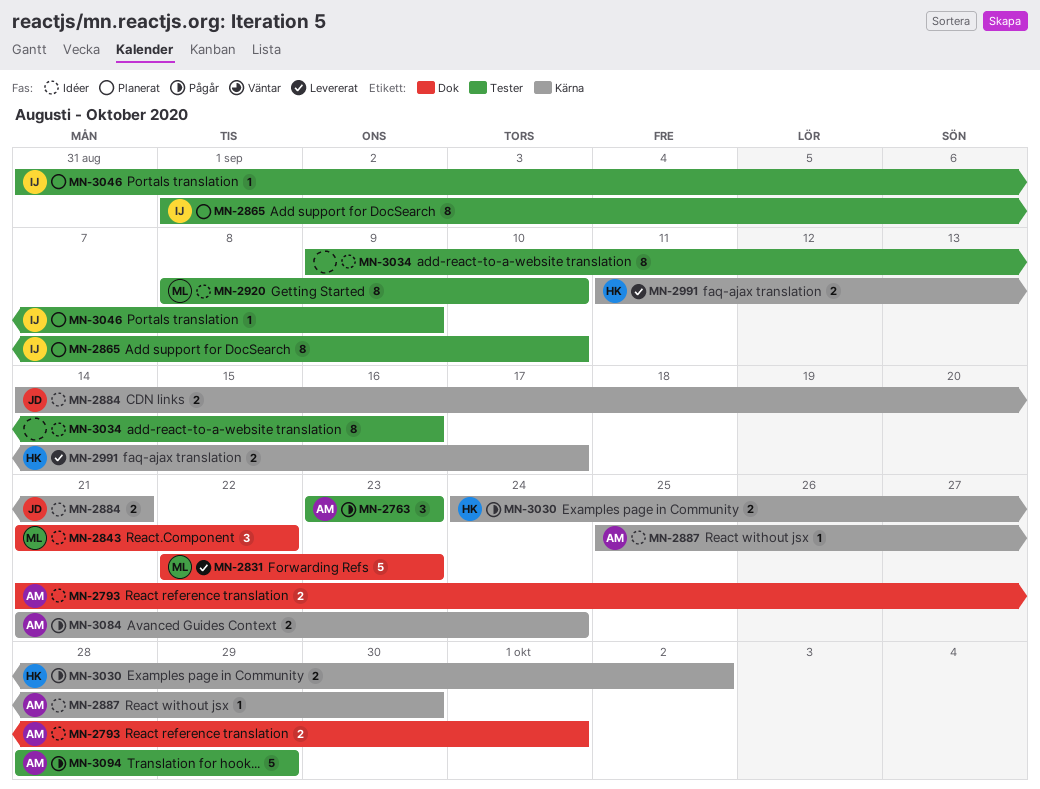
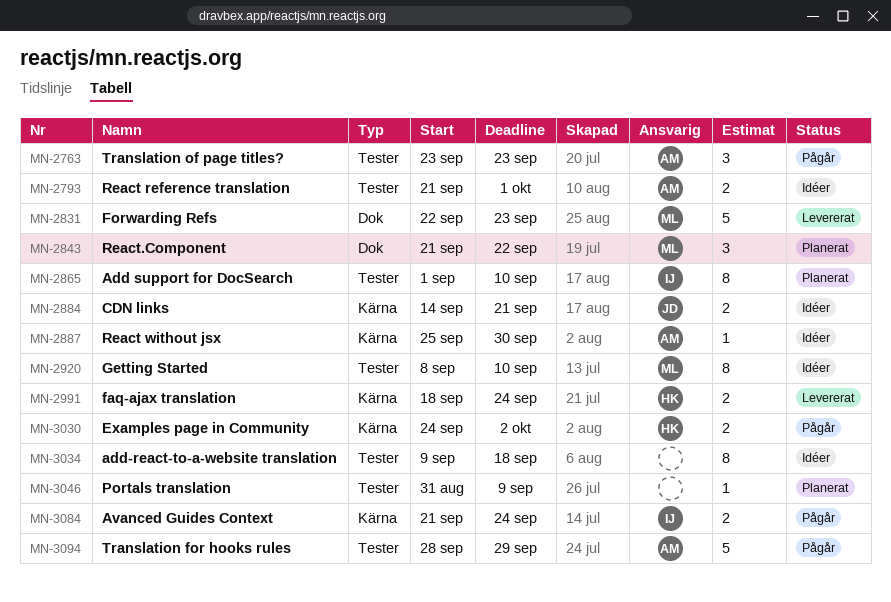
MN-2793, label: Dok -> Tester
MN-2843, status: Idéer -> Planerat
MN-2991, start: Sep 11 -> Sep 18
MN-2991, due: Sep 17 -> Sep 24
MN-3034, due: Sep 16 -> Sep 18
MN-3046, owner: IJ -> none
MN-3084, owner: AM -> IJ

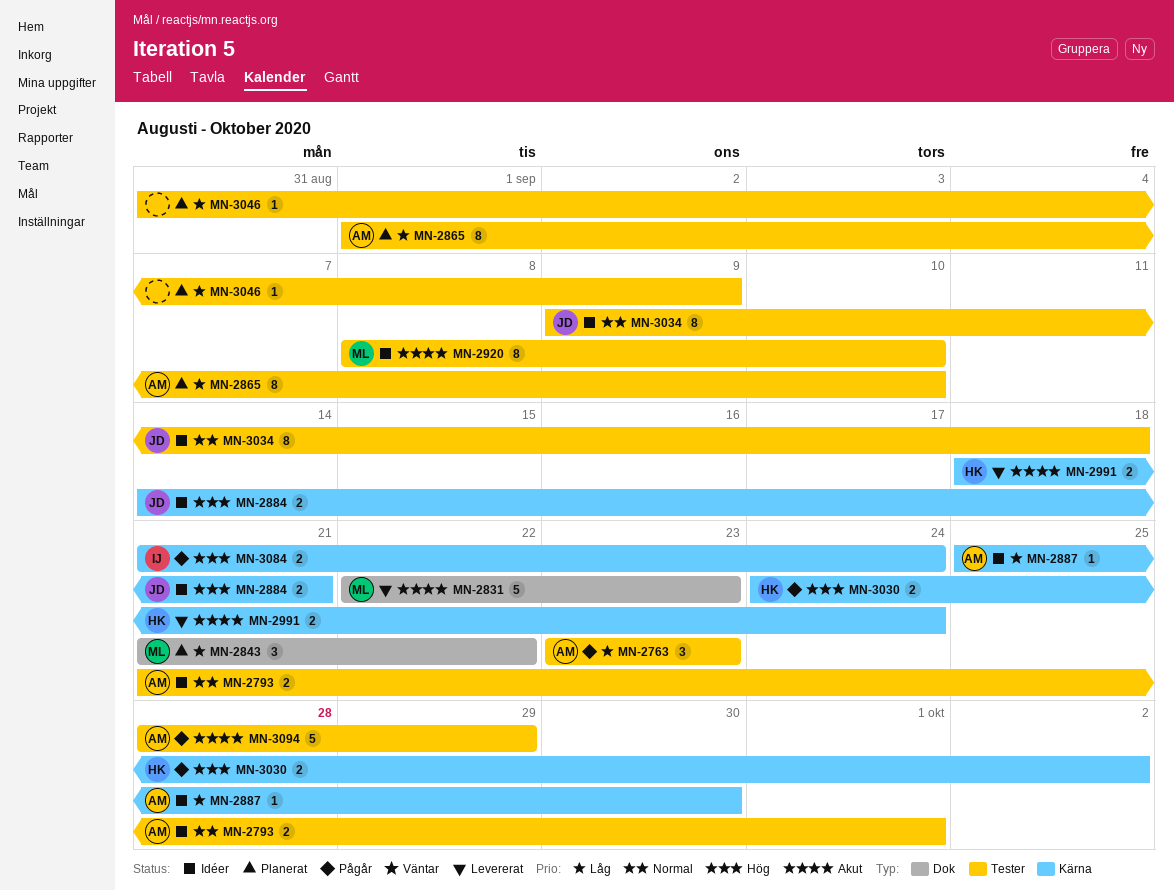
MN-2865, owner: IJ -> AM
MN-3034, owner: none -> JD

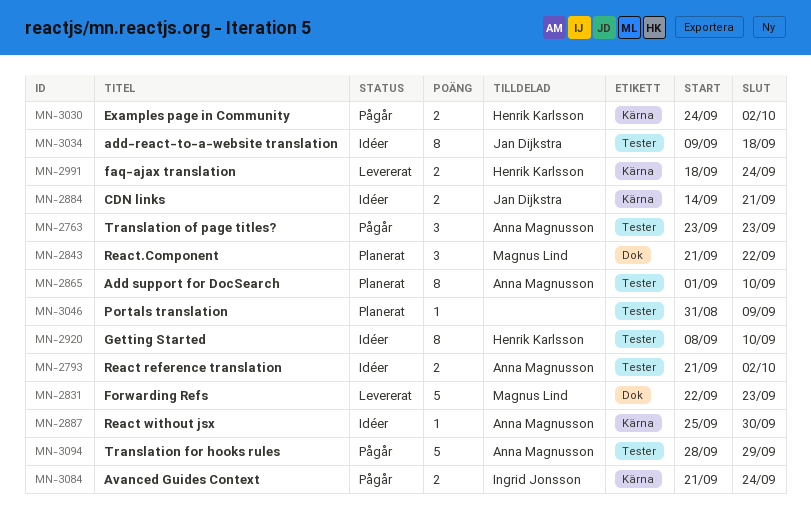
MN-2793, due: Oct 1 -> Oct 2
MN-2920, owner: Magnus Lind -> Henrik Karlsson

